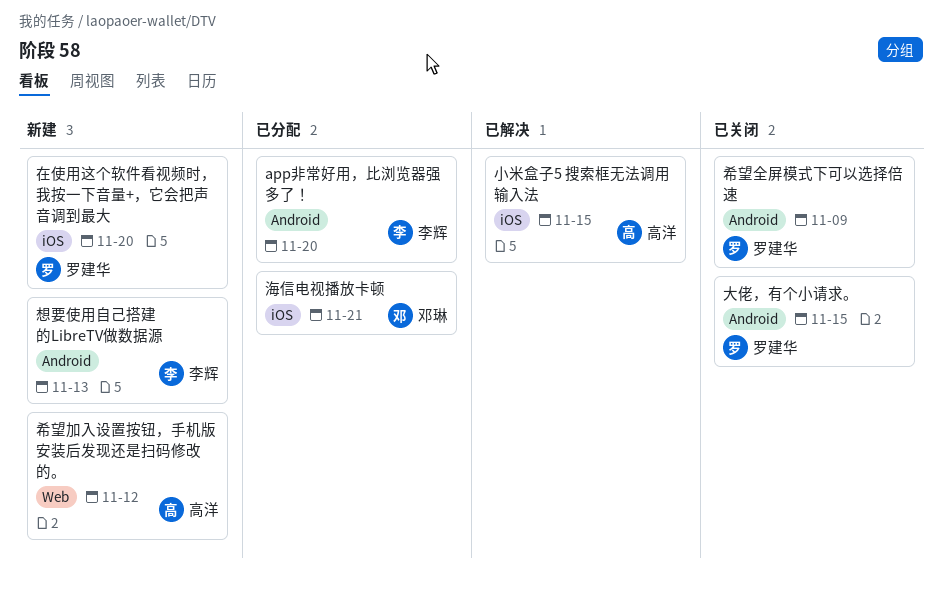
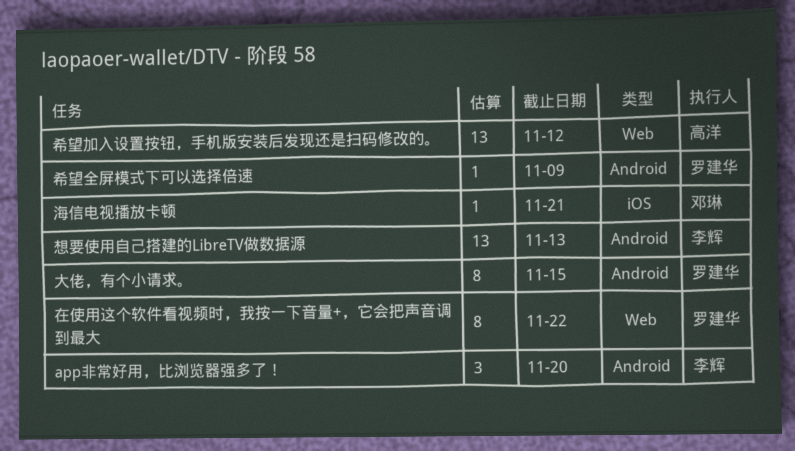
在使用这个软件看视频时，我按一下音量+，它会把声音调到最大, label: iOS -> Web
在使用这个软件看视频时，我按一下音量+，它会把声音调到最大, due: Nov 20 -> Nov 22
小米盒子5 搜索框无法调用输入法: present -> none

